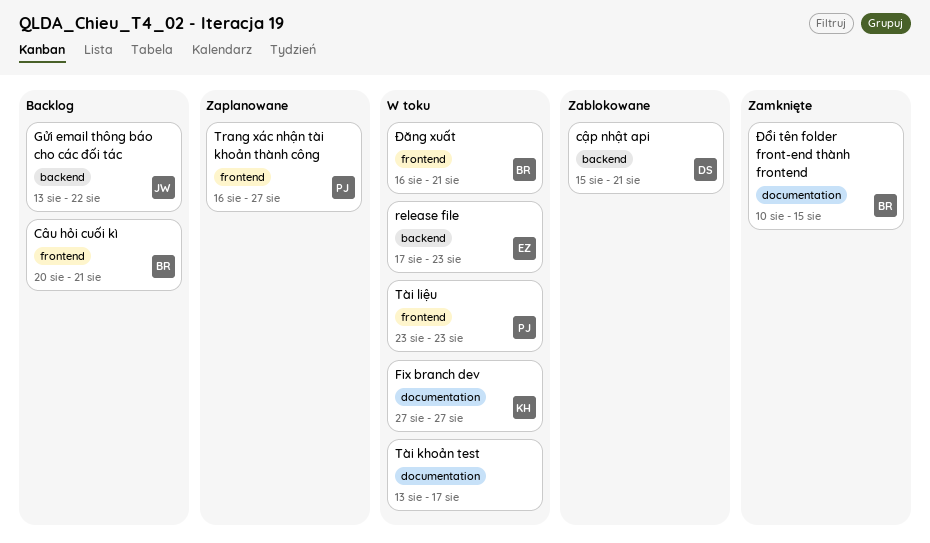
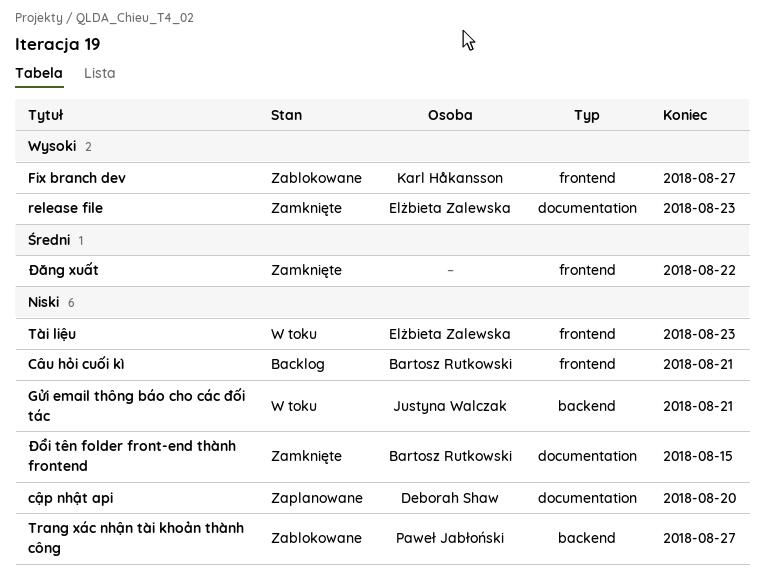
cập nhật api, status: Zablokowane -> Zaplanowane
cập nhật api, label: backend -> documentation
cập nhật api, due: Aug 21 -> Aug 20
Fix branch dev, status: W toku -> Zablokowane
Fix branch dev, label: documentation -> frontend
Gửi email thông báo cho các đối tác, status: Backlog -> W toku
Gửi email thông báo cho các đối tác, due: Aug 22 -> Aug 21
release file, status: W toku -> Zamknięte
release file, label: backend -> documentation
Trang xác nhận tài khoản thành công, status: Zaplanowane -> Zablokowane
Trang xác nhận tài khoản thành công, label: frontend -> backend
Tài khoản test: present -> none
Tài liệu, owner: Paweł Jabłoński -> Elżbieta Zalewska
Đăng xuất, status: W toku -> Zamknięte
Đăng xuất, owner: Bartosz Rutkowski -> none
Đăng xuất, due: Aug 21 -> Aug 22

